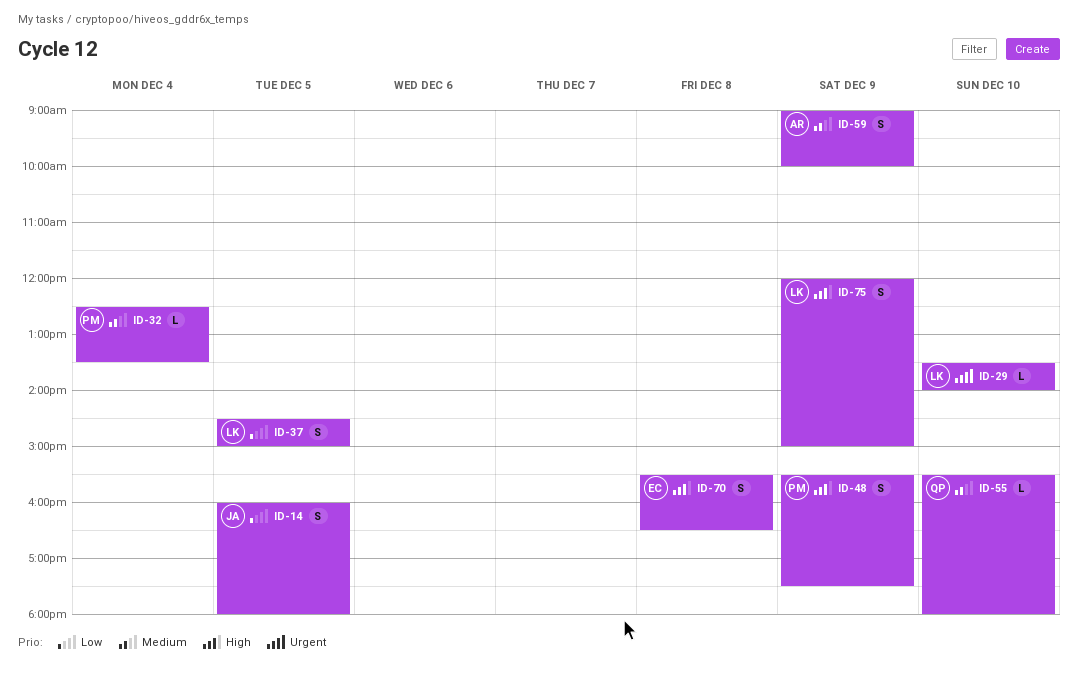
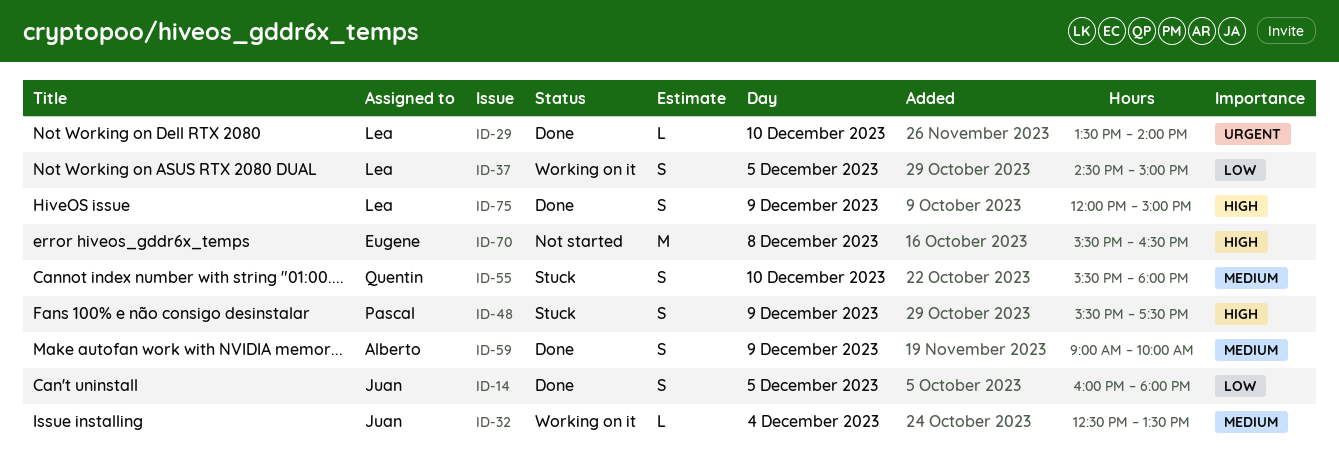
ID-32, owner: Pascal -> Juan
ID-55, estimate: L -> S
ID-70, estimate: S -> M

